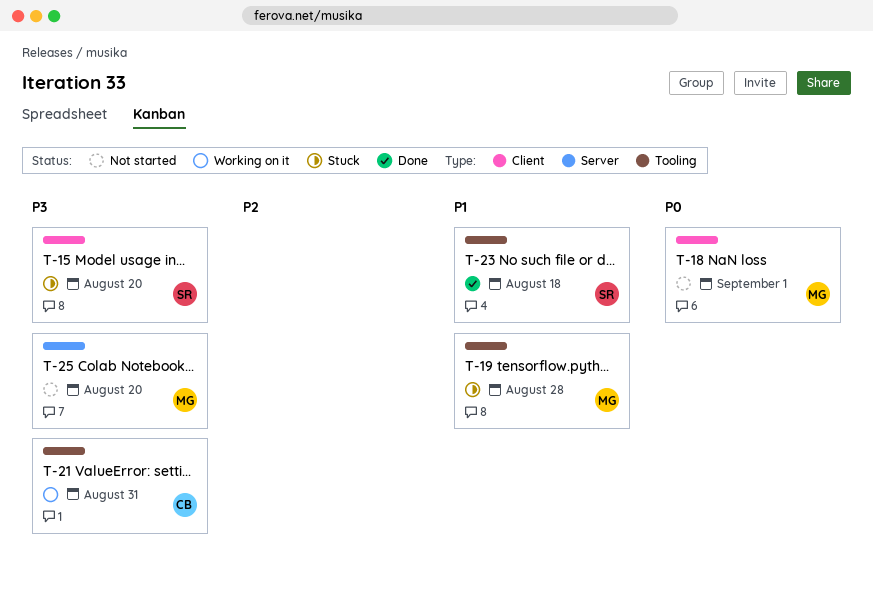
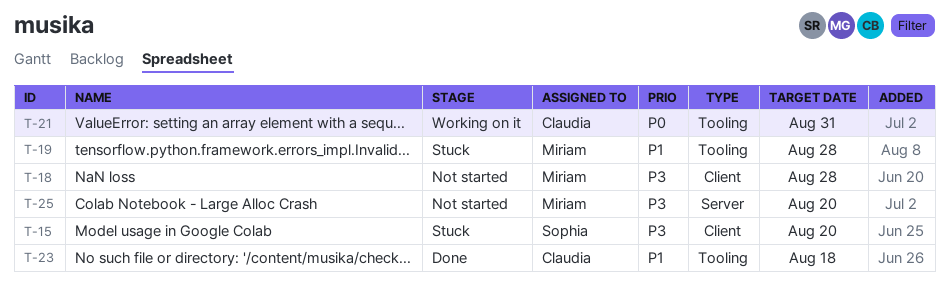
T-18, priority: P0 -> P3
T-18, due: Sep 1 -> Aug 28
T-21, priority: P3 -> P0
T-23, owner: Sophia -> Claudia

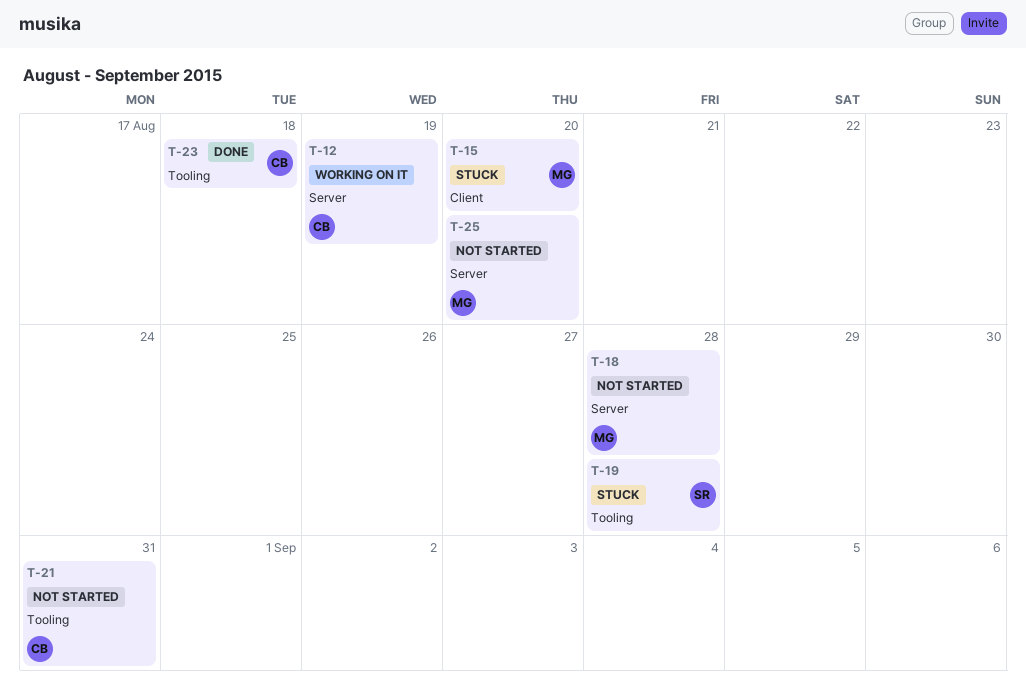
T-12: none -> present
T-15, owner: Sophia -> Miriam
T-18, label: Client -> Server
T-19, owner: Miriam -> Sophia
T-21, status: Working on it -> Not started

